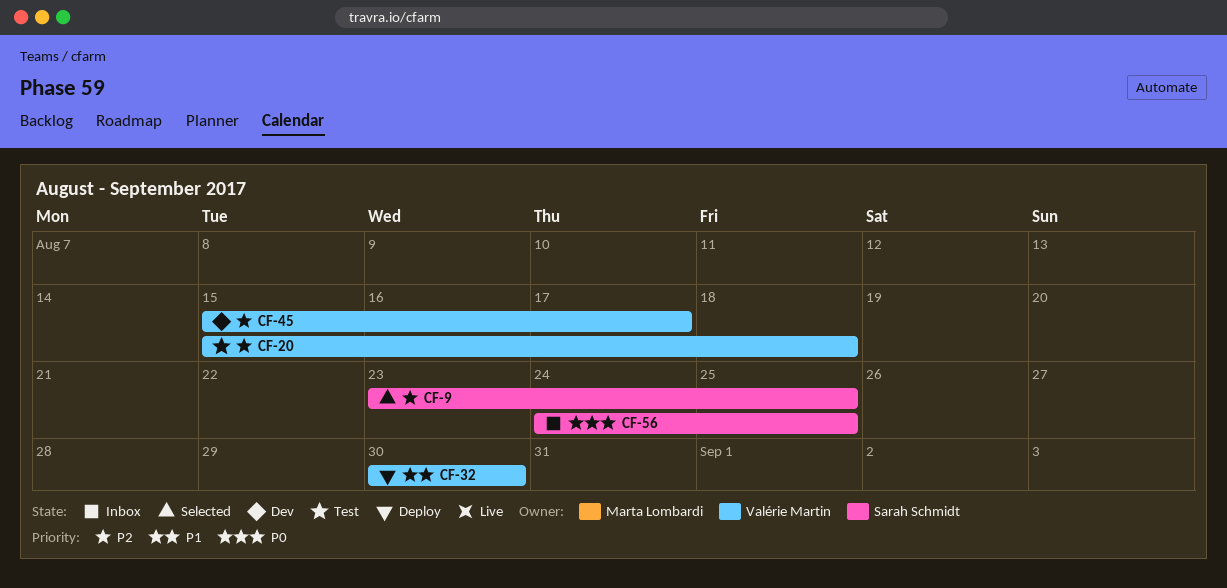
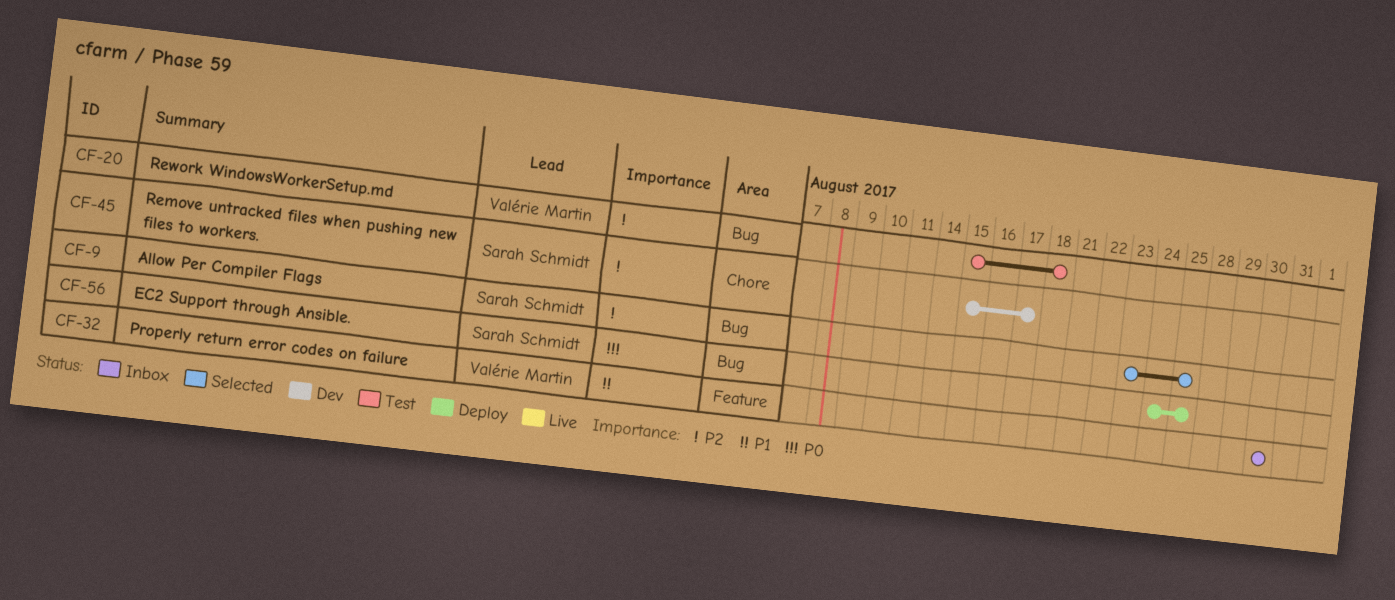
CF-32, status: Deploy -> Inbox
CF-45, owner: Valérie Martin -> Sarah Schmidt
CF-56, status: Inbox -> Deploy

